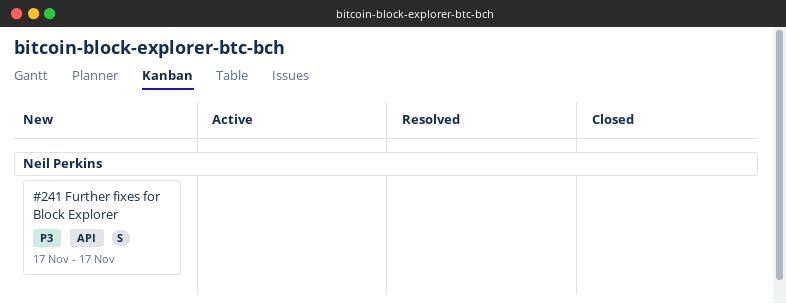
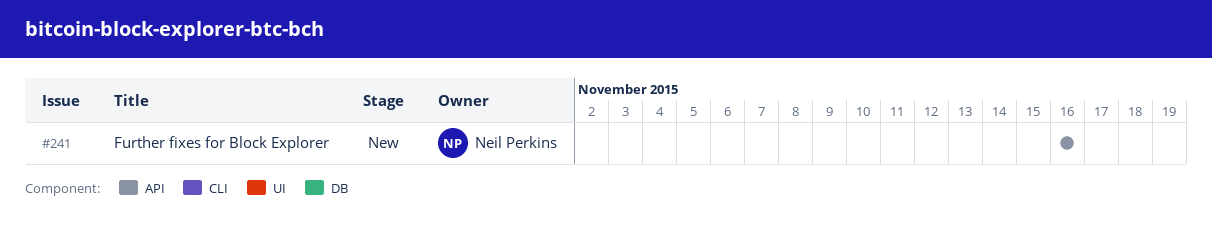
#241, start: Nov 17 -> Nov 16
#241, due: Nov 17 -> Nov 16

